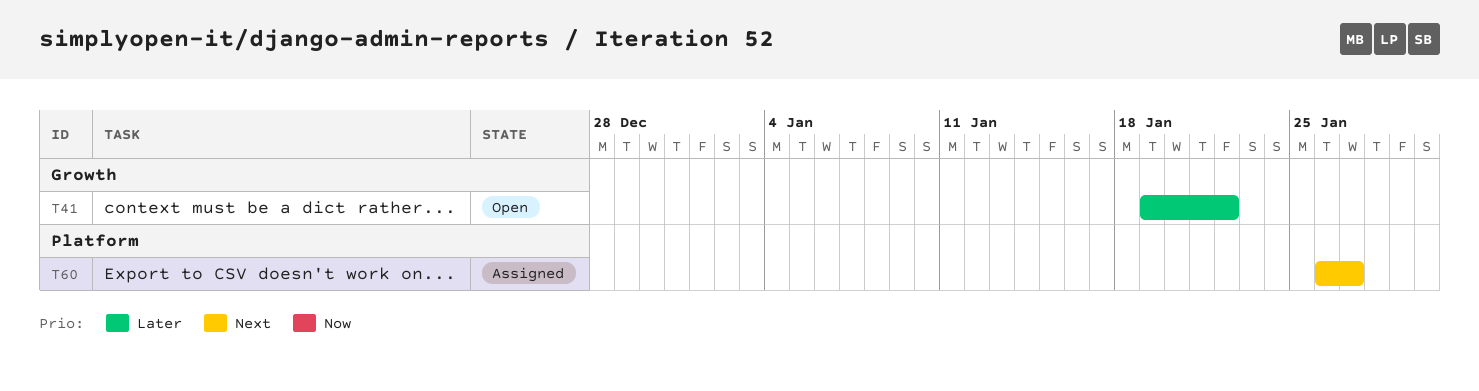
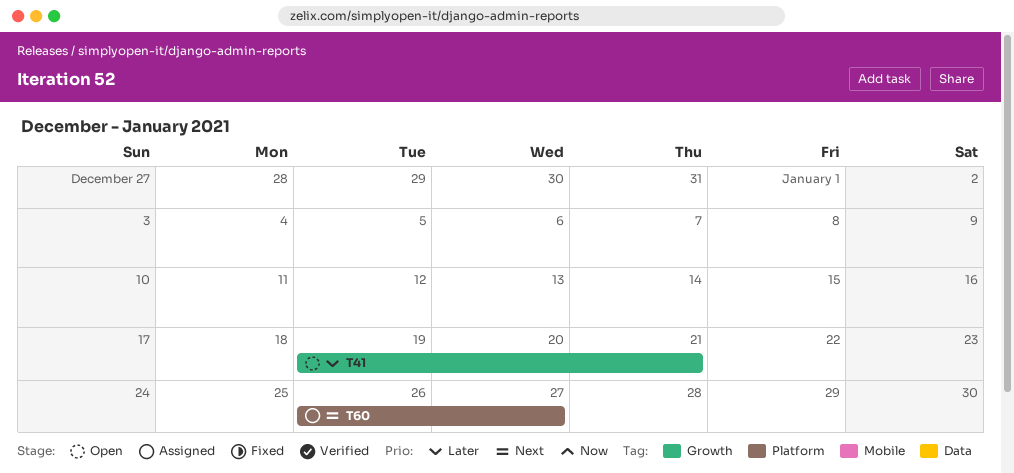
T41, due: Jan 22 -> Jan 21

